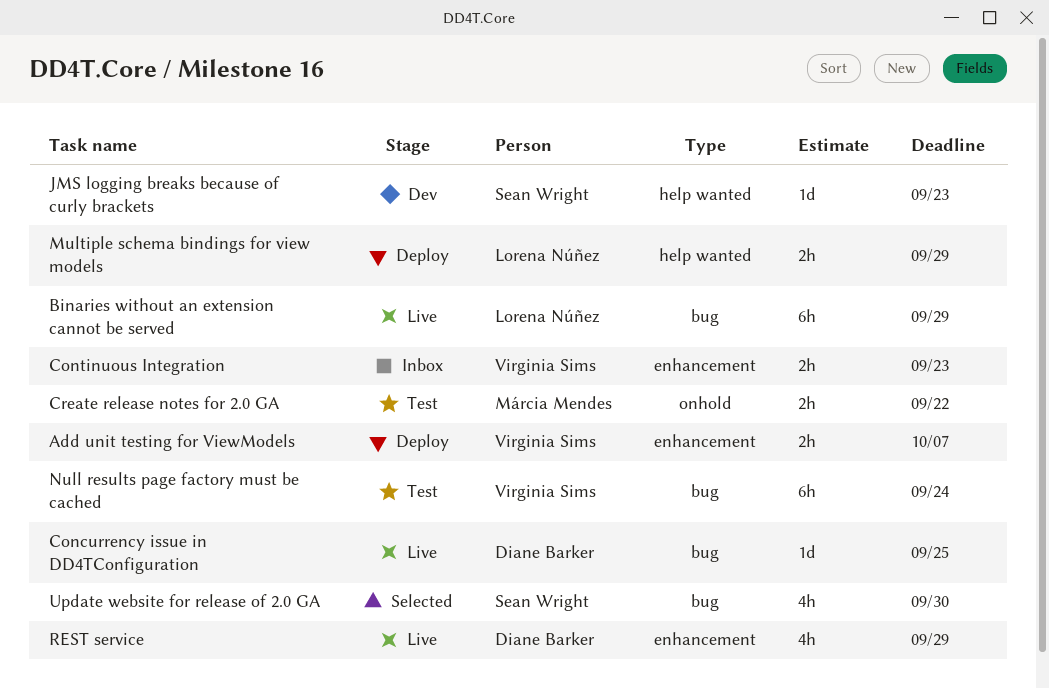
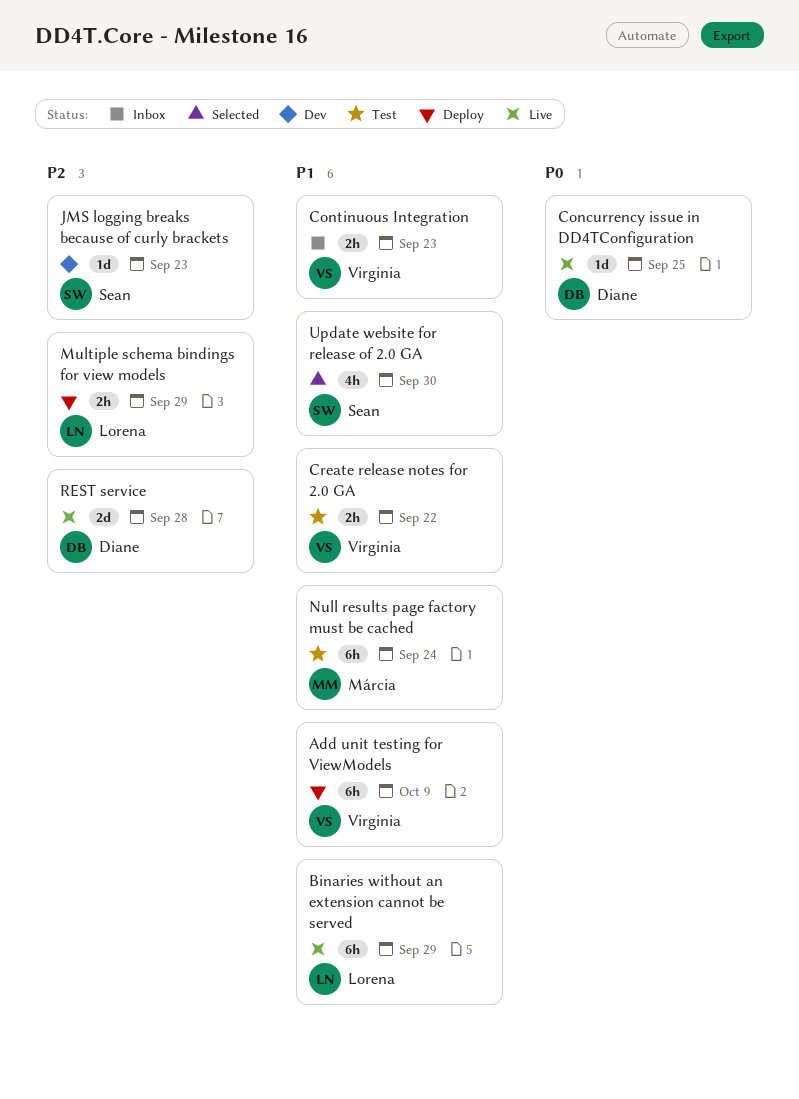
Add unit testing for ViewModels, estimate: 2h -> 6h
Add unit testing for ViewModels, due: Oct 7 -> Oct 9
Create release notes for 2.0 GA, owner: Márcia Mendes -> Virginia Sims
Null results page factory must be cached, owner: Virginia Sims -> Márcia Mendes
REST service, estimate: 4h -> 2d
REST service, due: Sep 29 -> Sep 28

